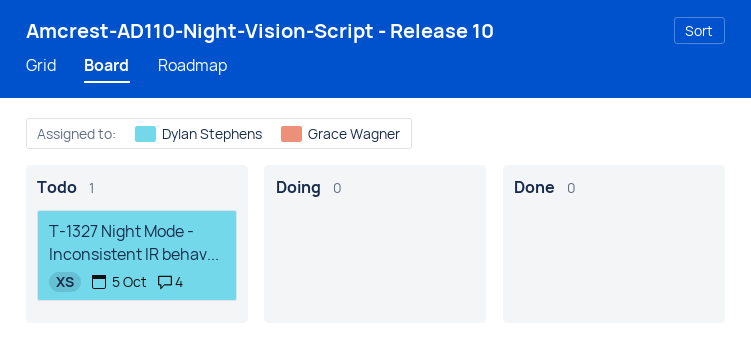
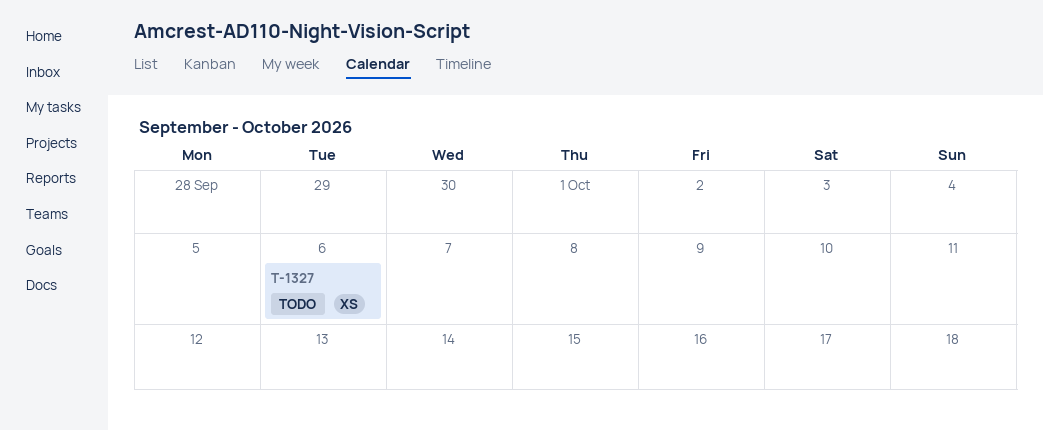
T-1327, due: Oct 5 -> Oct 6

